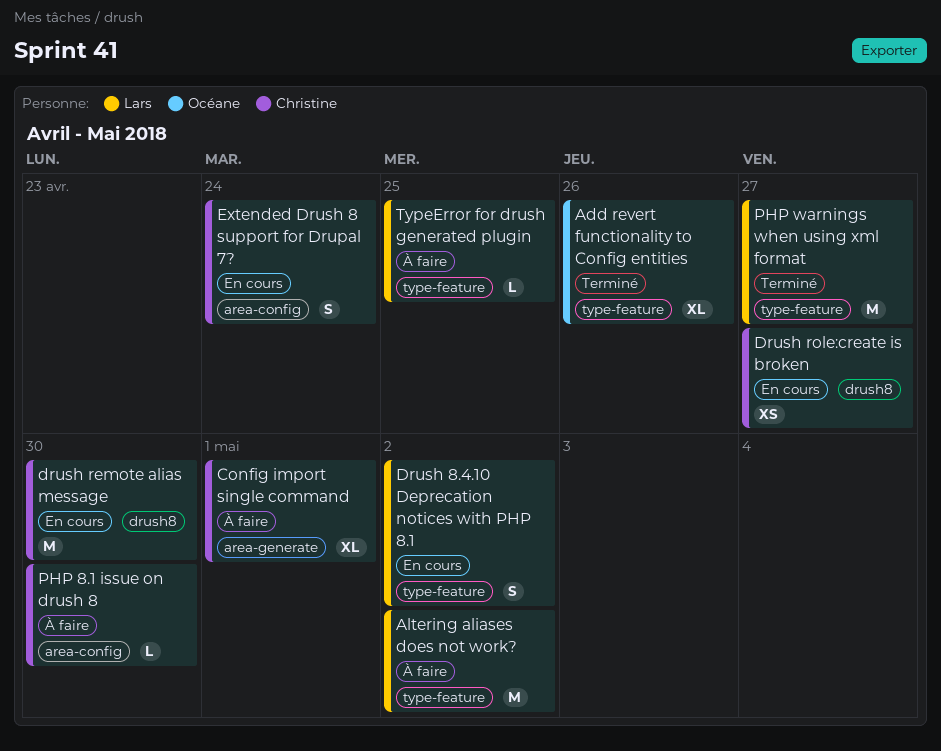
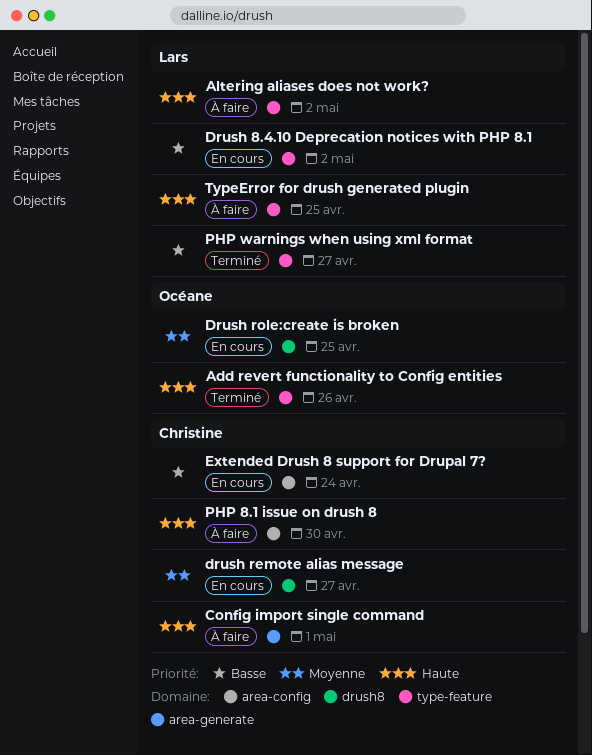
drush remote alias message, due: Apr 30 -> Apr 27
Drush role:create is broken, owner: Christine -> Océane
Drush role:create is broken, due: Apr 27 -> Apr 25

